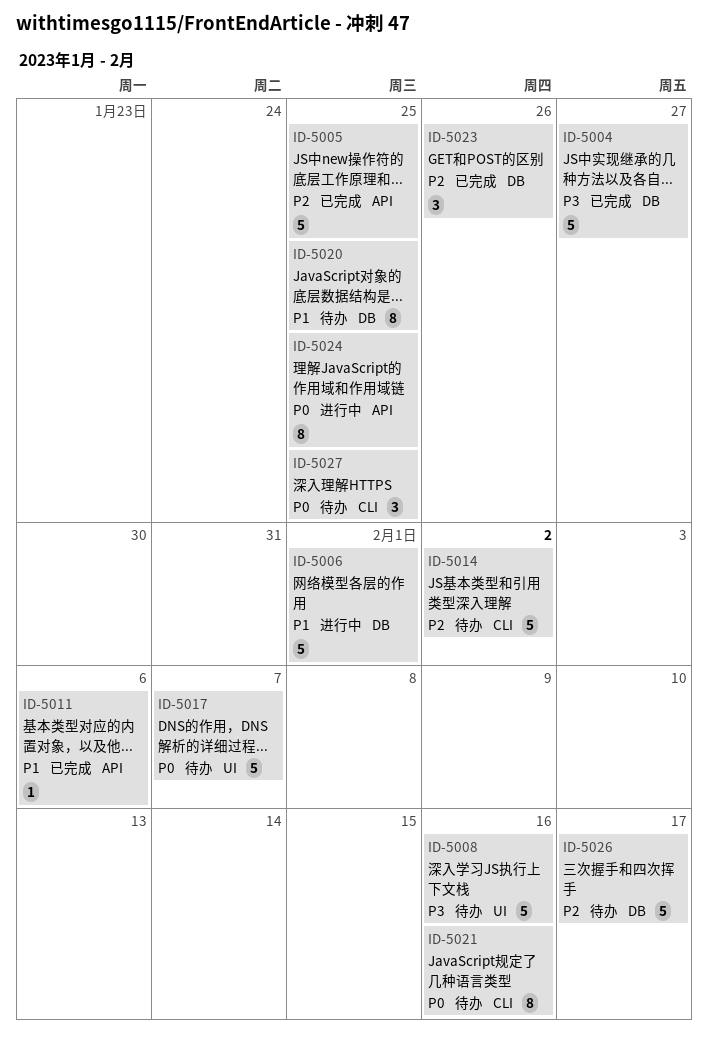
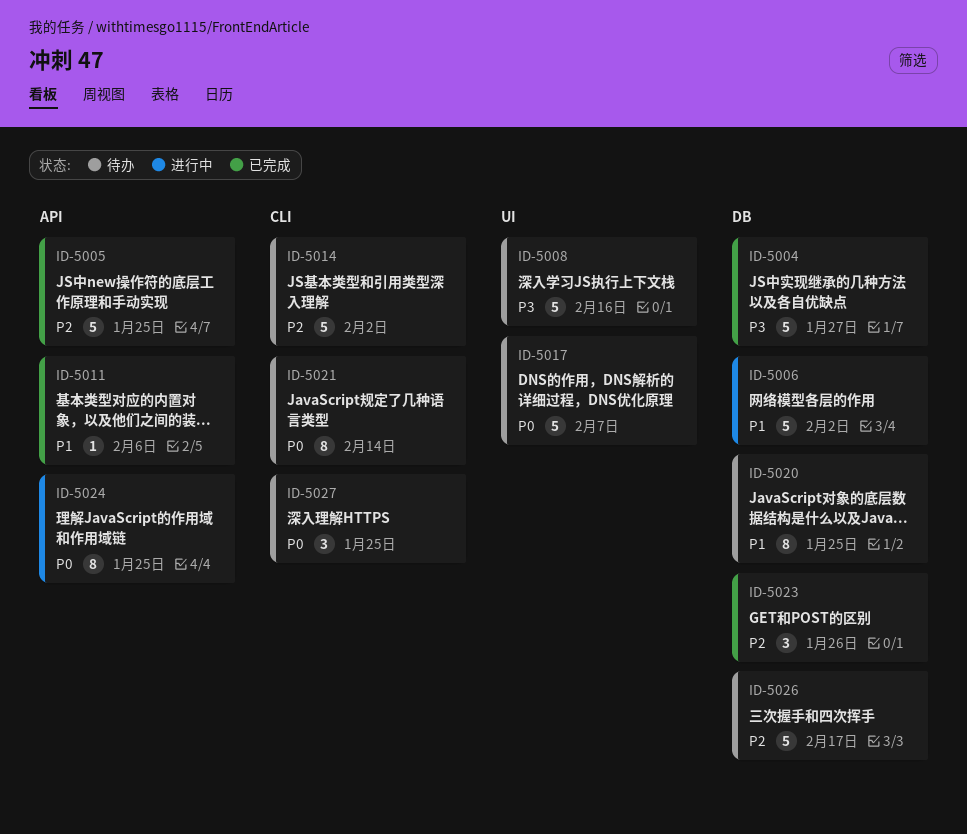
ID-5006, due: Feb 1 -> Feb 2
ID-5021, due: Feb 16 -> Feb 14

